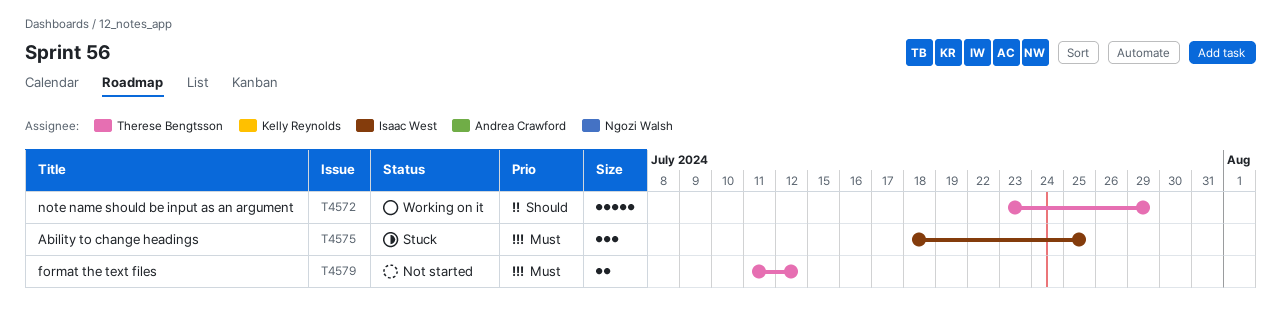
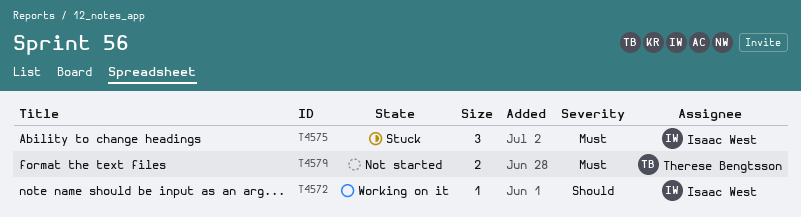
T4572, owner: Therese Bengtsson -> Isaac West
T4572, estimate: 5 -> 1

